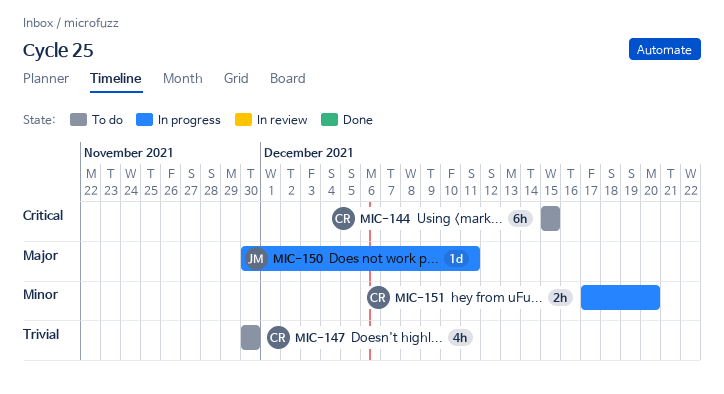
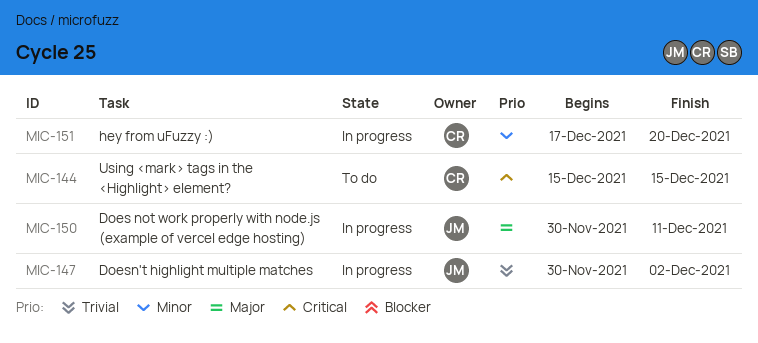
MIC-147, status: To do -> In progress
MIC-147, owner: CR -> JM
MIC-147, due: Nov 30 -> Dec 2

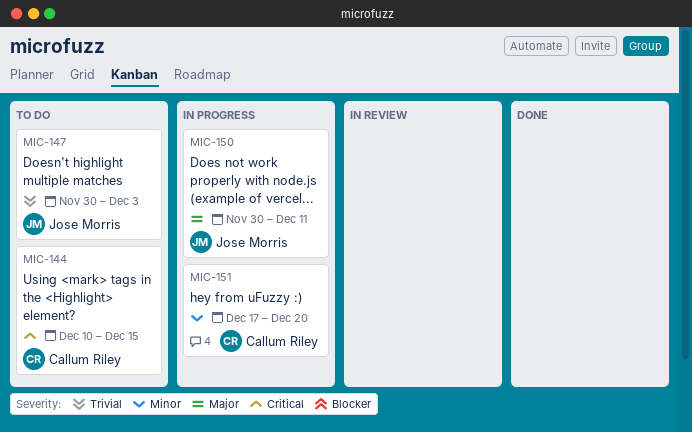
MIC-144, start: Dec 15 -> Dec 10
MIC-147, status: In progress -> To do
MIC-147, due: Dec 2 -> Dec 3

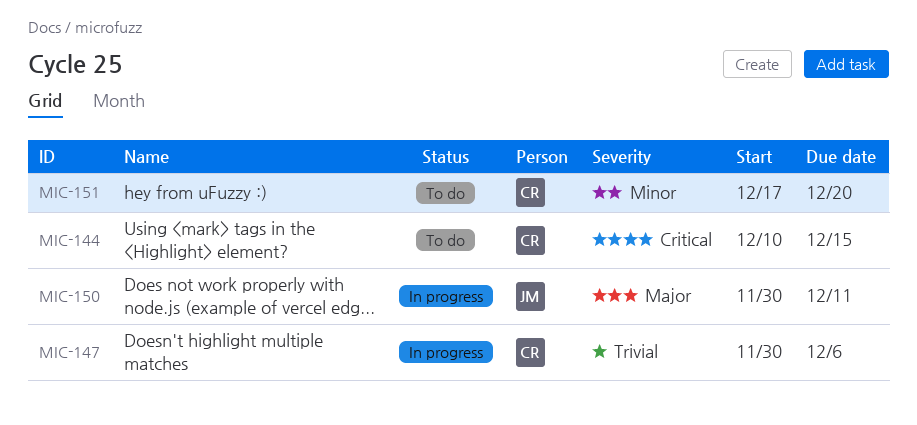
MIC-147, status: To do -> In progress
MIC-147, owner: Jose Morris -> Callum Riley
MIC-147, due: Dec 3 -> Dec 6
MIC-151, status: In progress -> To do

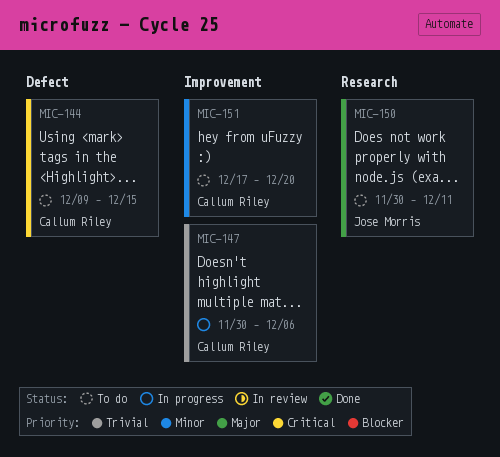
MIC-144, start: Dec 10 -> Dec 9
MIC-150, status: In progress -> To do

